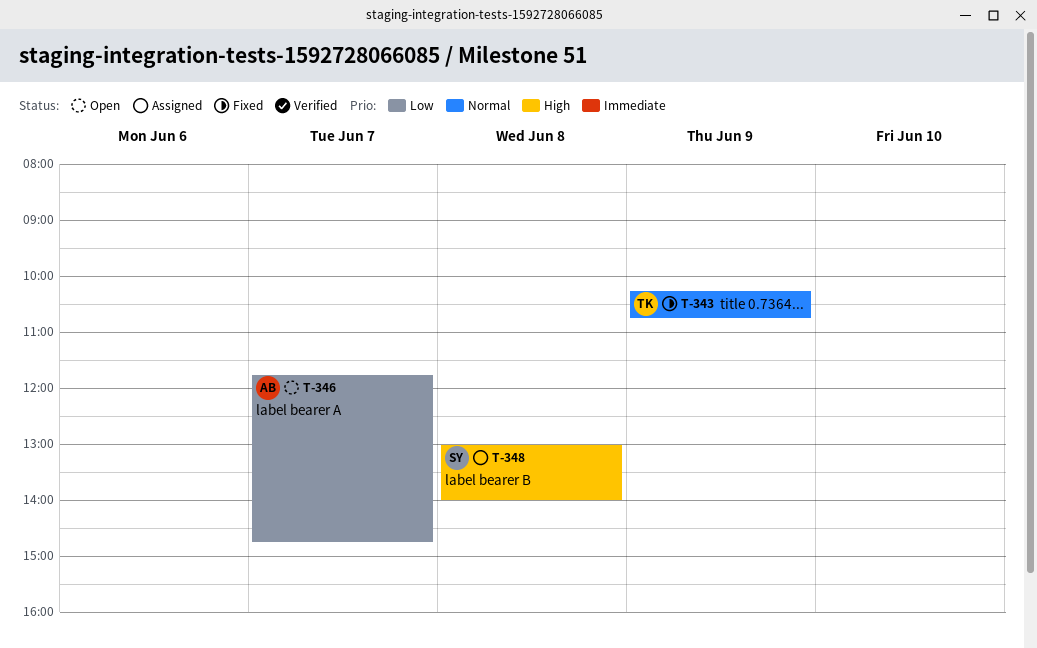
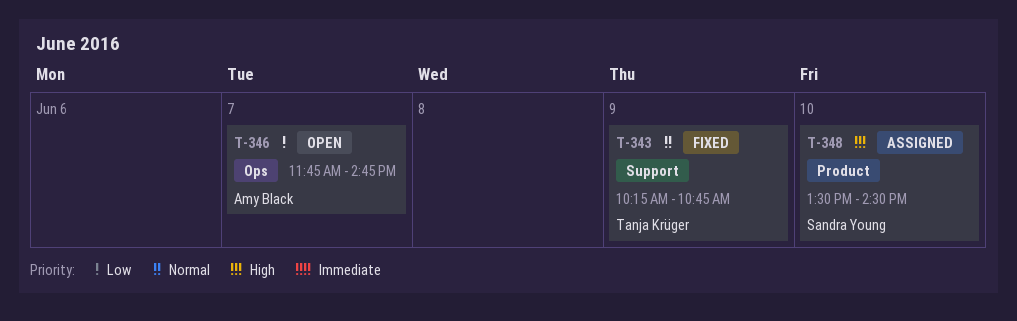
T-348, day: Jun 8 -> Jun 10
T-348, begins: 13:00 -> 13:30
T-348, ends: 14:00 -> 14:30

